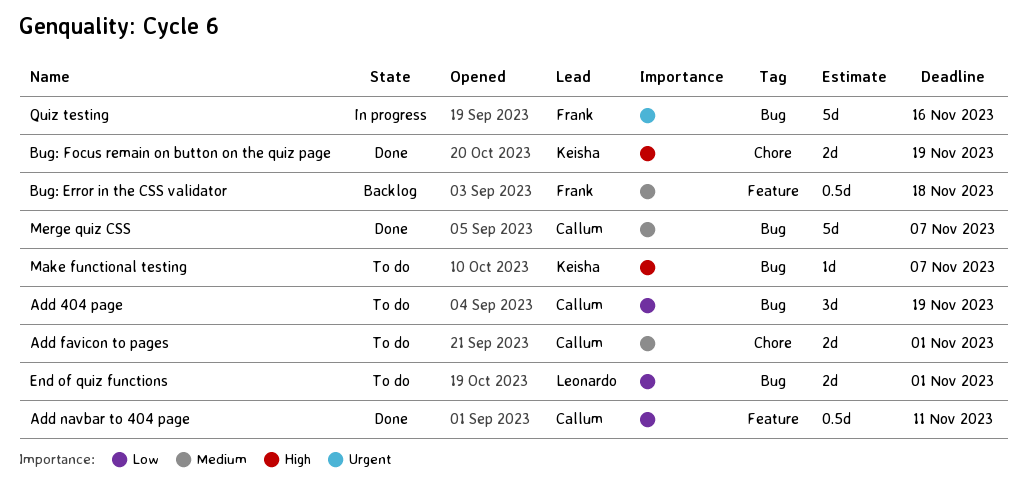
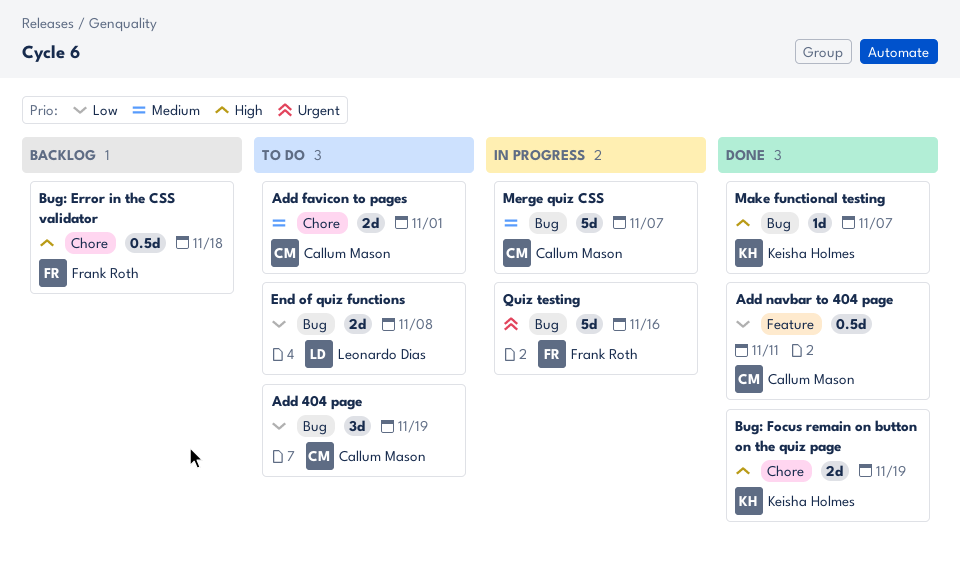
Bug: Error in the CSS validator, priority: Medium -> High
Bug: Error in the CSS validator, label: Feature -> Chore
End of quiz functions, due: Nov 1 -> Nov 8
Make functional testing, status: To do -> Done
Merge quiz CSS, status: Done -> In progress

